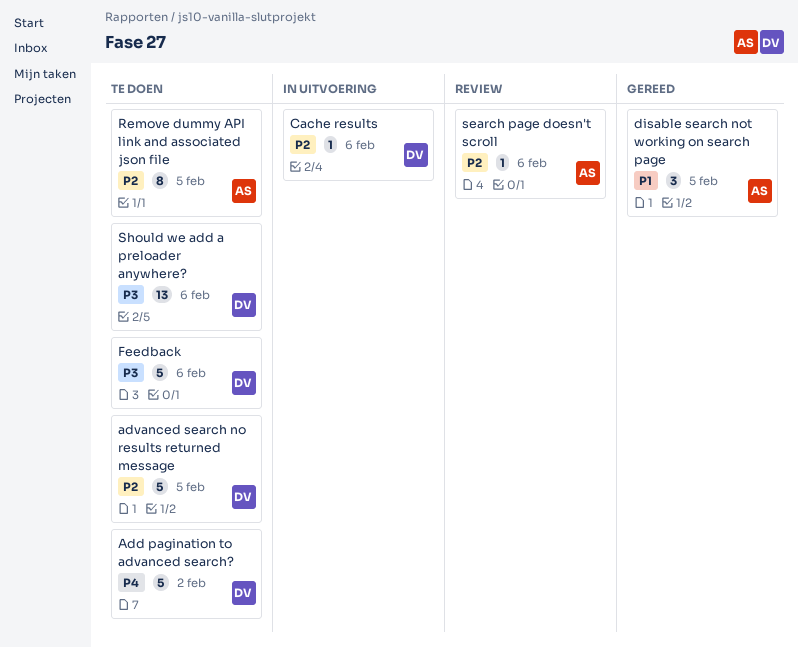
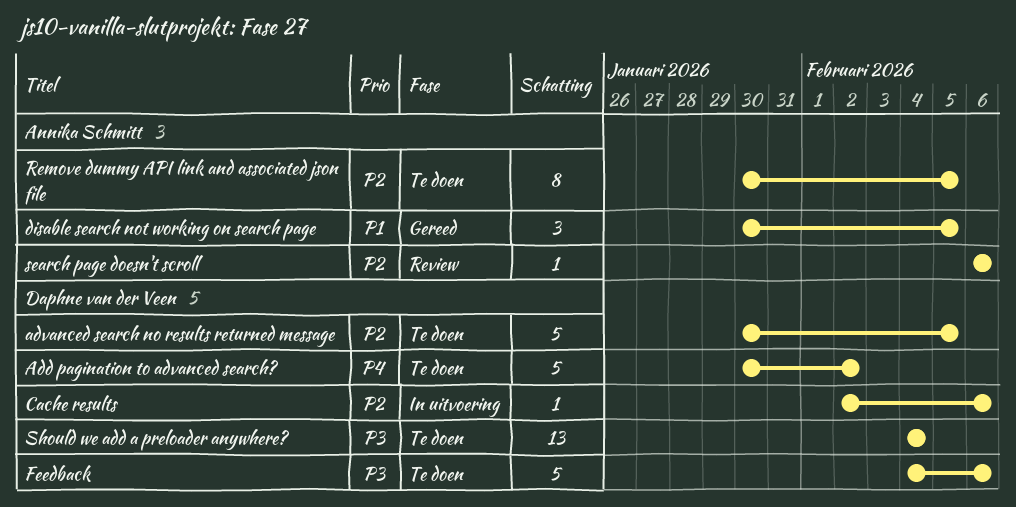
Should we add a preloader anywhere?, due: Feb 6 -> Feb 4

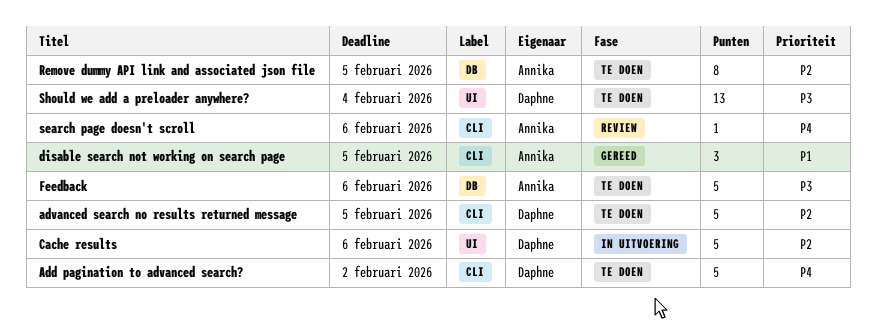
Cache results, estimate: 1 -> 5
Feedback, owner: Daphne van der Veen -> Annika Schmitt
search page doesn't scroll, priority: P2 -> P4

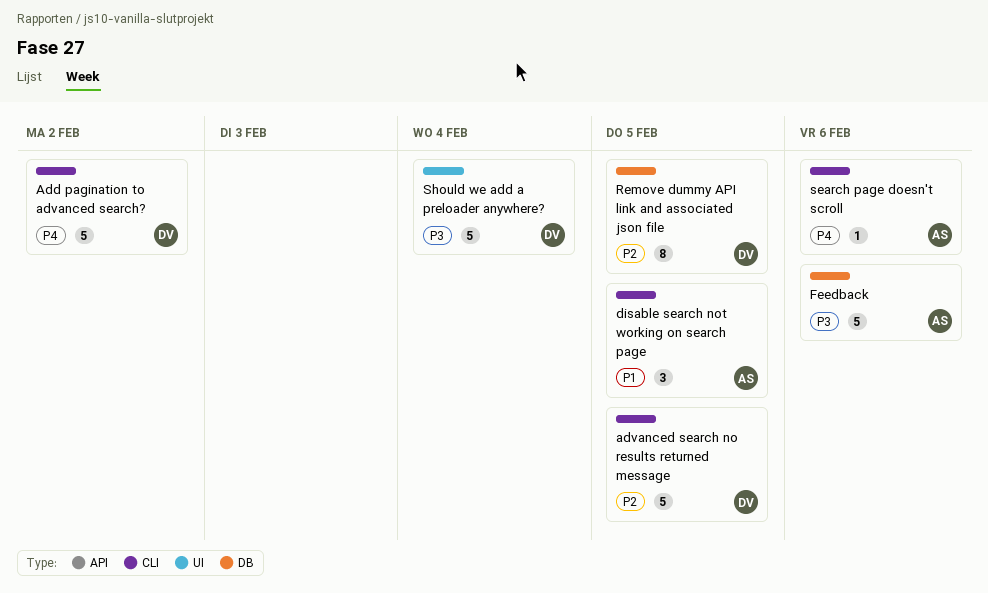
Cache results: present -> none
Remove dummy API link and associated json file, owner: Annika -> Daphne
Should we add a preloader anywhere?, estimate: 13 -> 5

